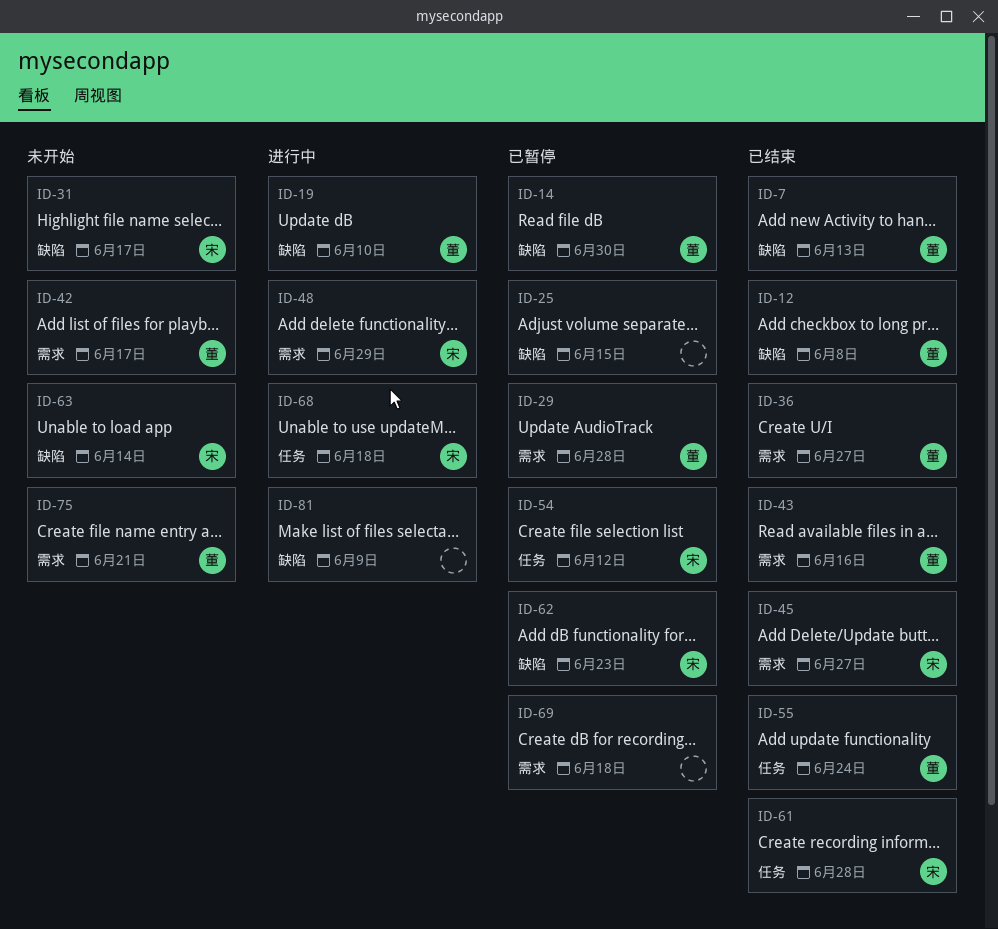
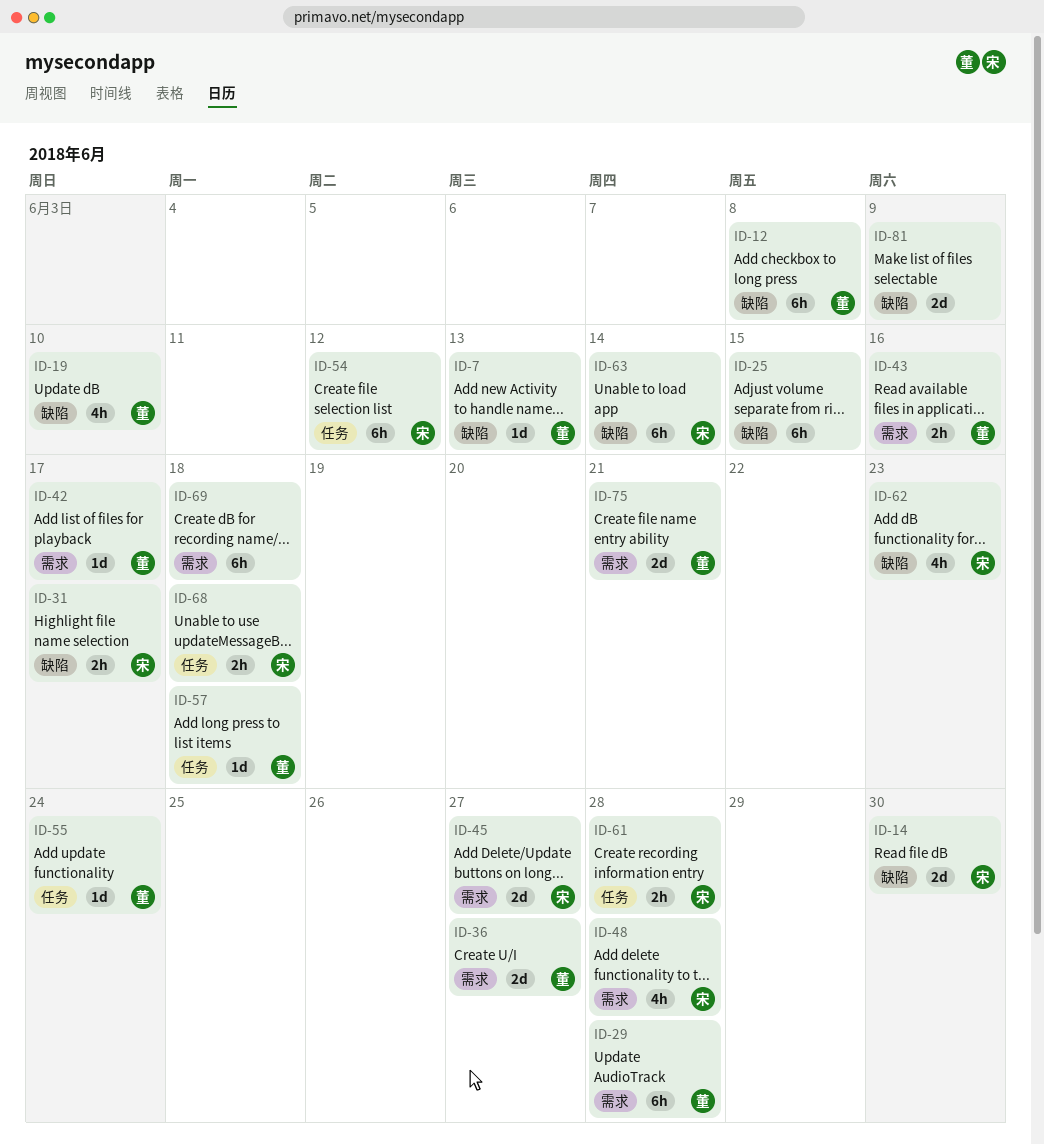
ID-14, owner: 董 -> 宋
ID-48, due: Jun 29 -> Jun 28
ID-57: none -> present

